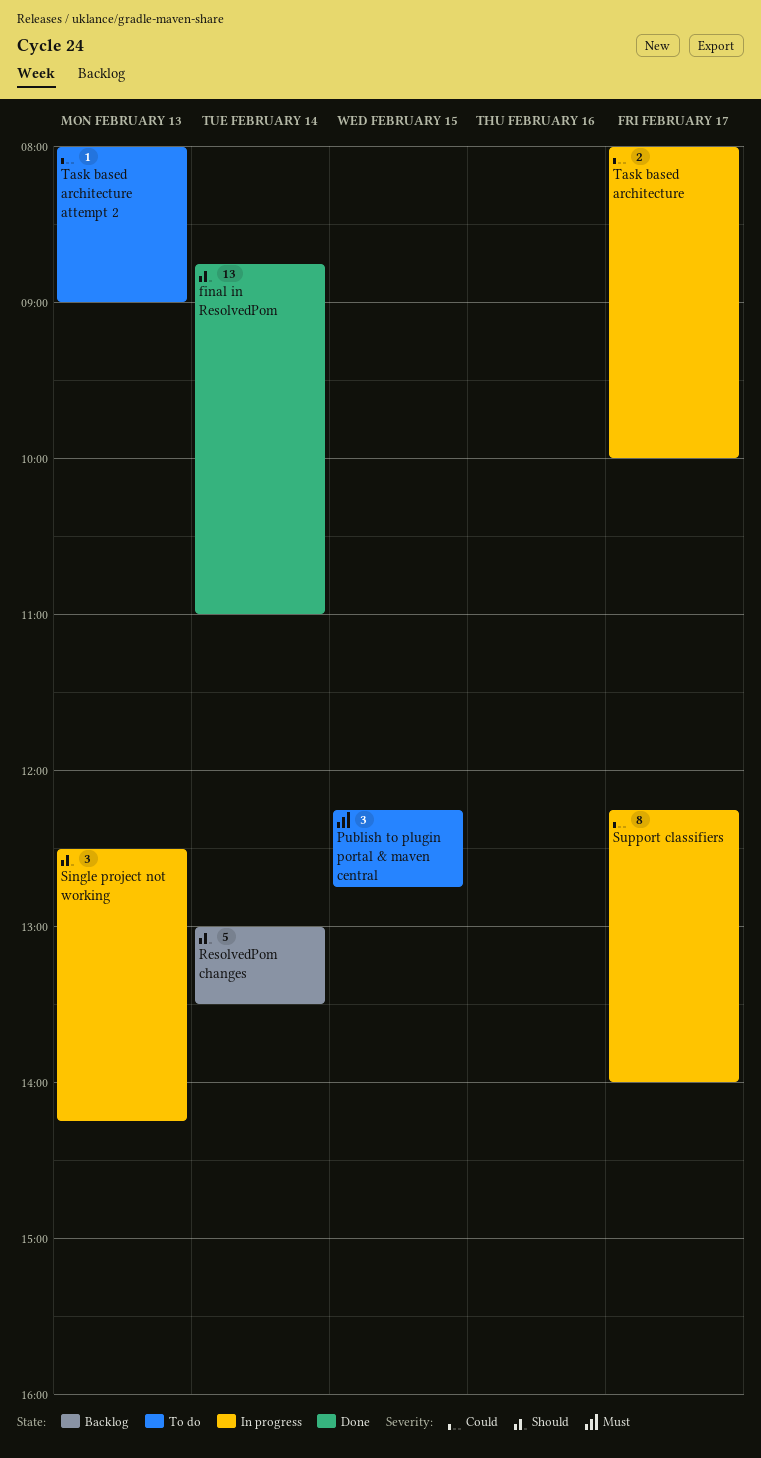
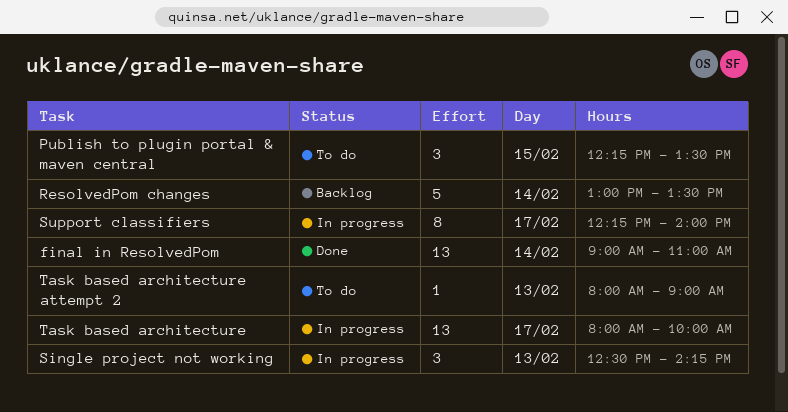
final in ResolvedPom, begins: 08:45 -> 09:00
Publish to plugin portal & maven central, ends: 12:45 -> 13:30
Task based architecture, estimate: 2 -> 13

